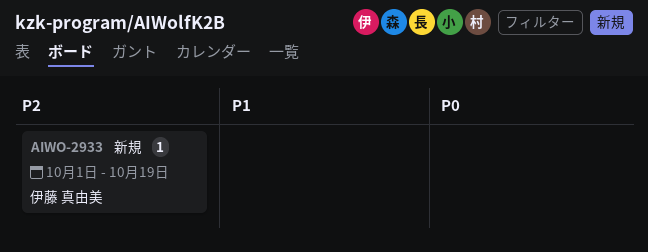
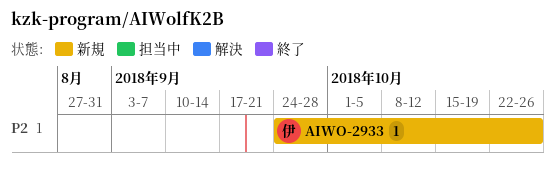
AIWO-2933, start: Oct 1 -> Sep 24
AIWO-2933, due: Oct 19 -> Oct 26

